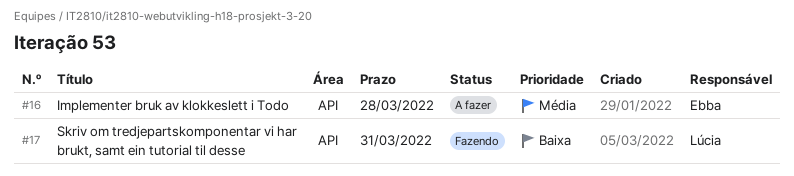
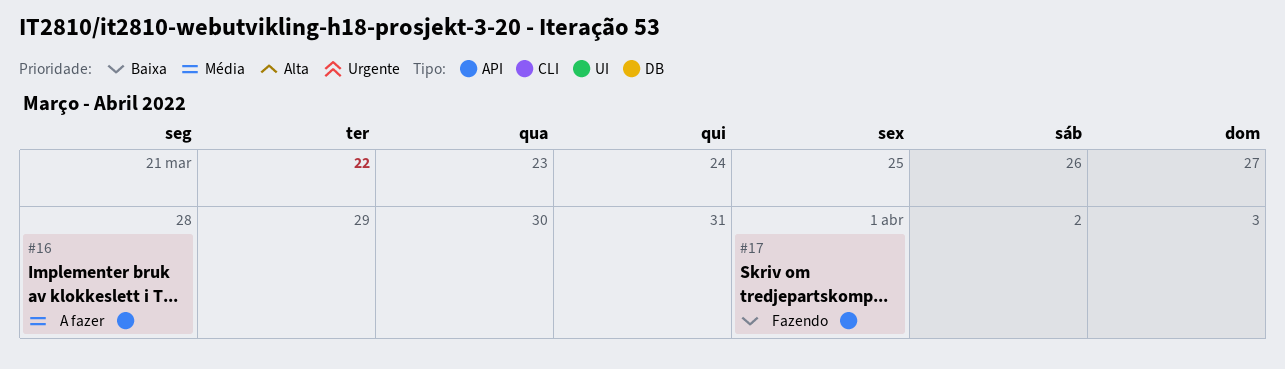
#17, due: Mar 31 -> Apr 1

